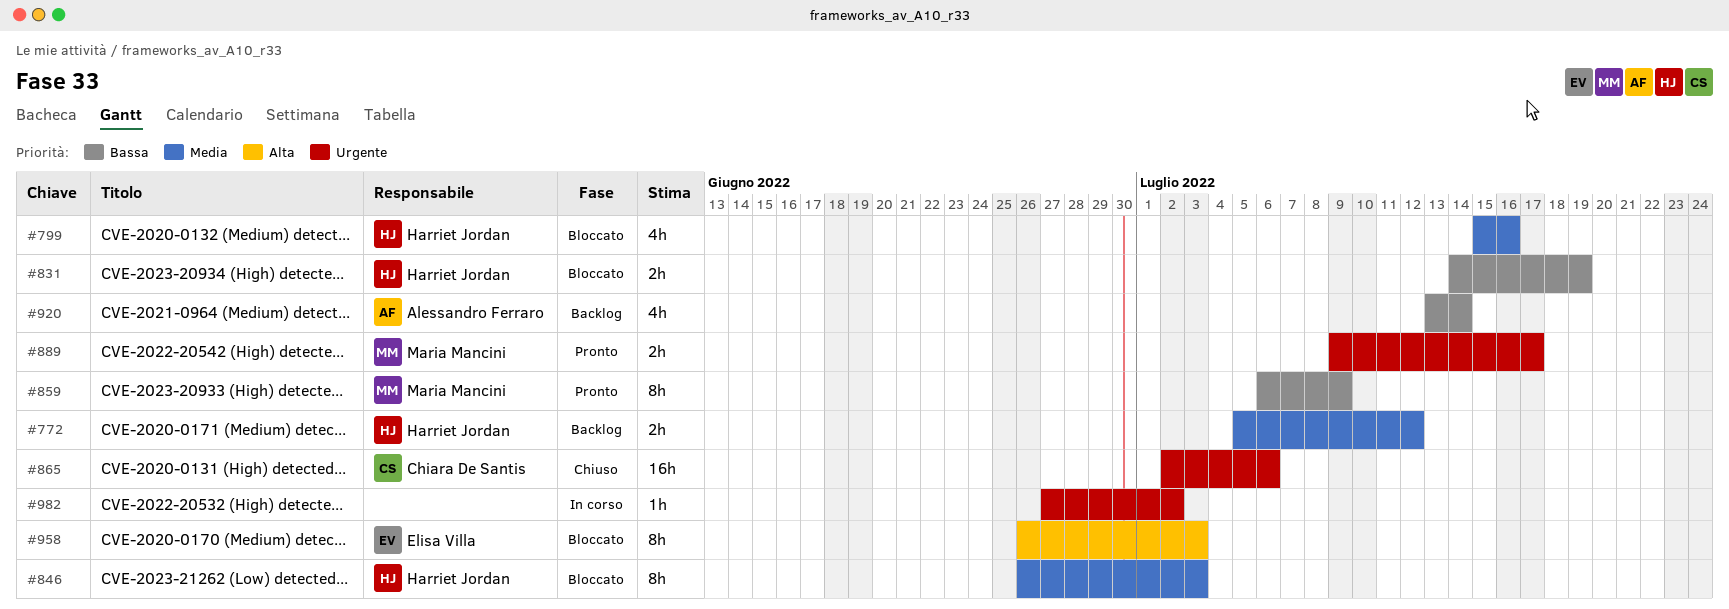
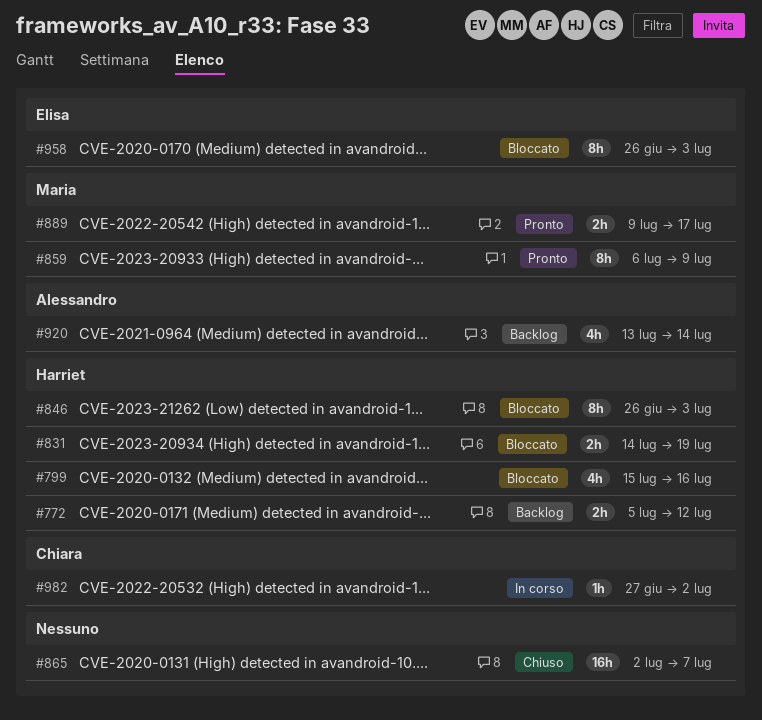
#865, owner: Chiara De Santis -> none
#865, due: Jul 6 -> Jul 7
#982, owner: none -> Chiara De Santis

